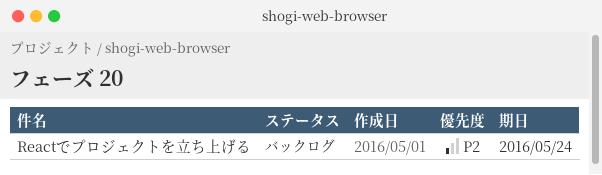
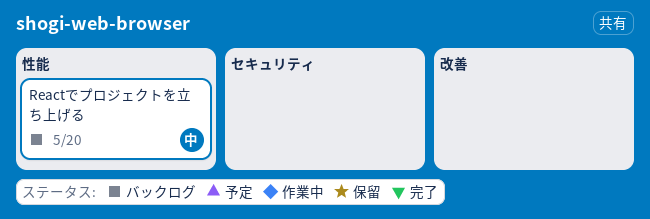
Reactでプロジェクトを立ち上げる, due: May 24 -> May 20

